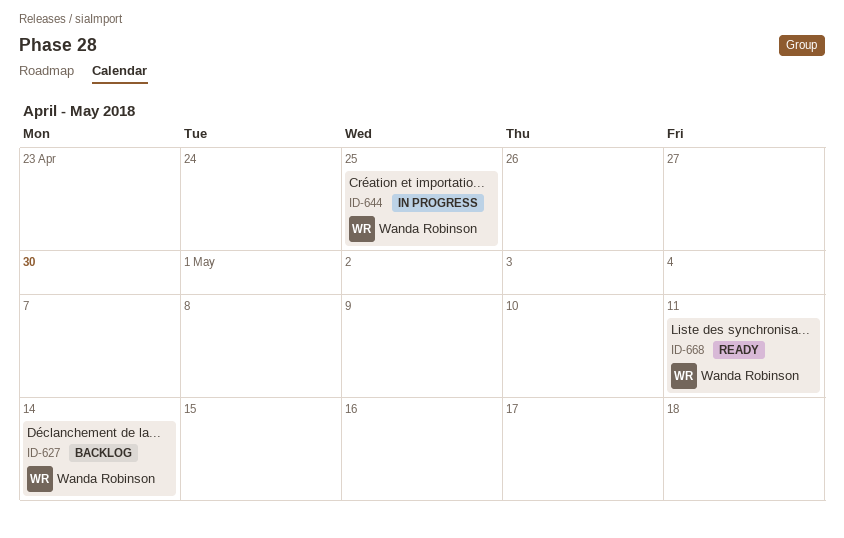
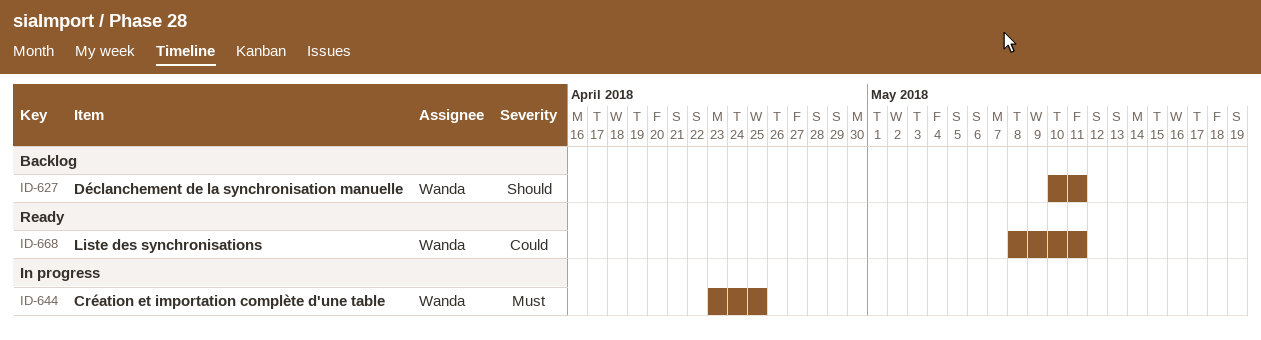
ID-627, due: May 14 -> May 11

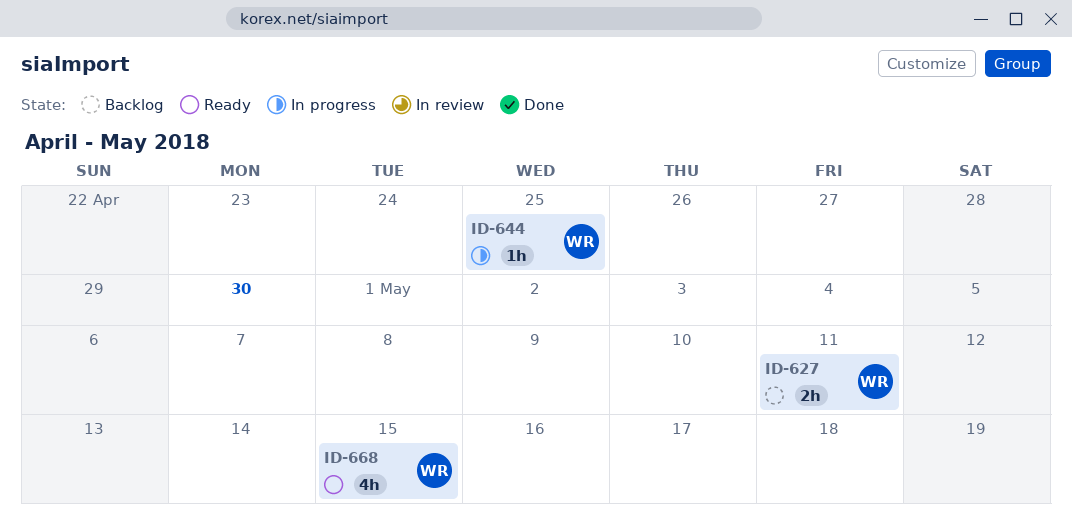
ID-668, due: May 11 -> May 15

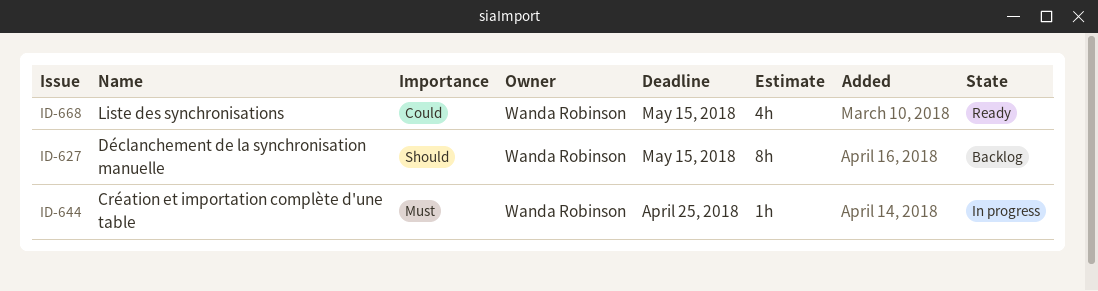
ID-627, estimate: 2h -> 8h
ID-627, due: May 11 -> May 15

